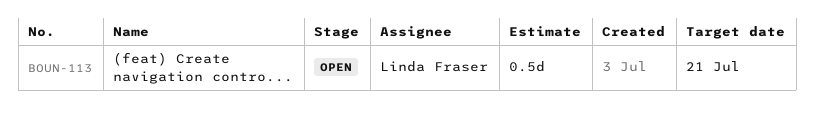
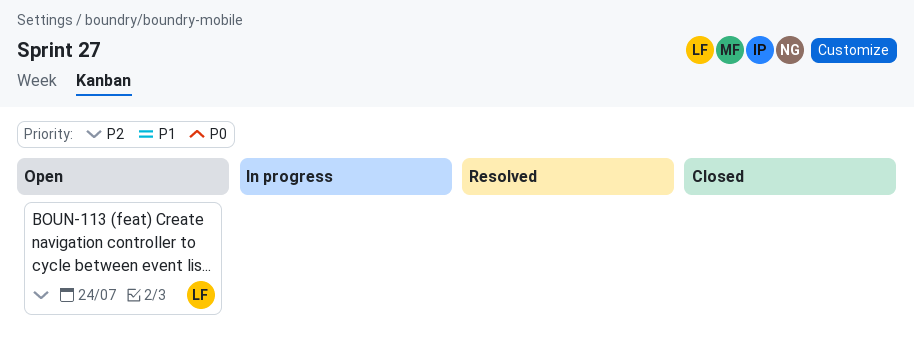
BOUN-113, due: Jul 21 -> Jul 24

